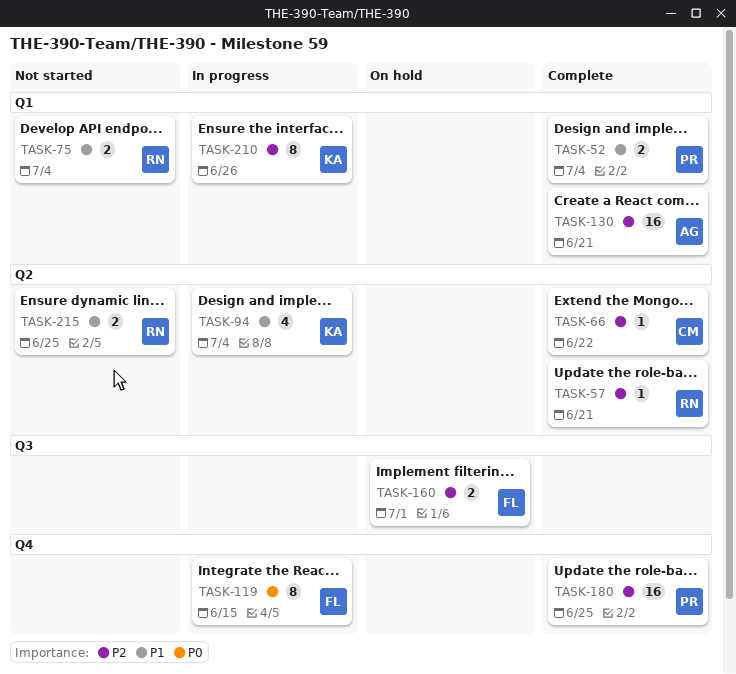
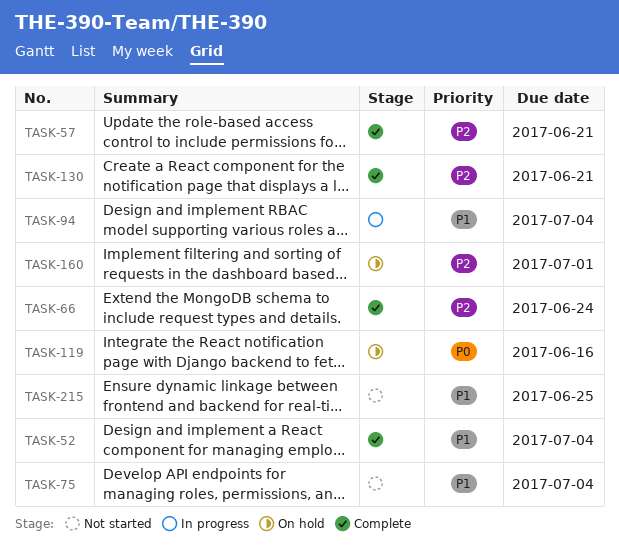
TASK-66, due: Jun 22 -> Jun 24
TASK-119, status: In progress -> On hold
TASK-119, due: Jun 15 -> Jun 16
TASK-180: present -> none
TASK-210: present -> none

